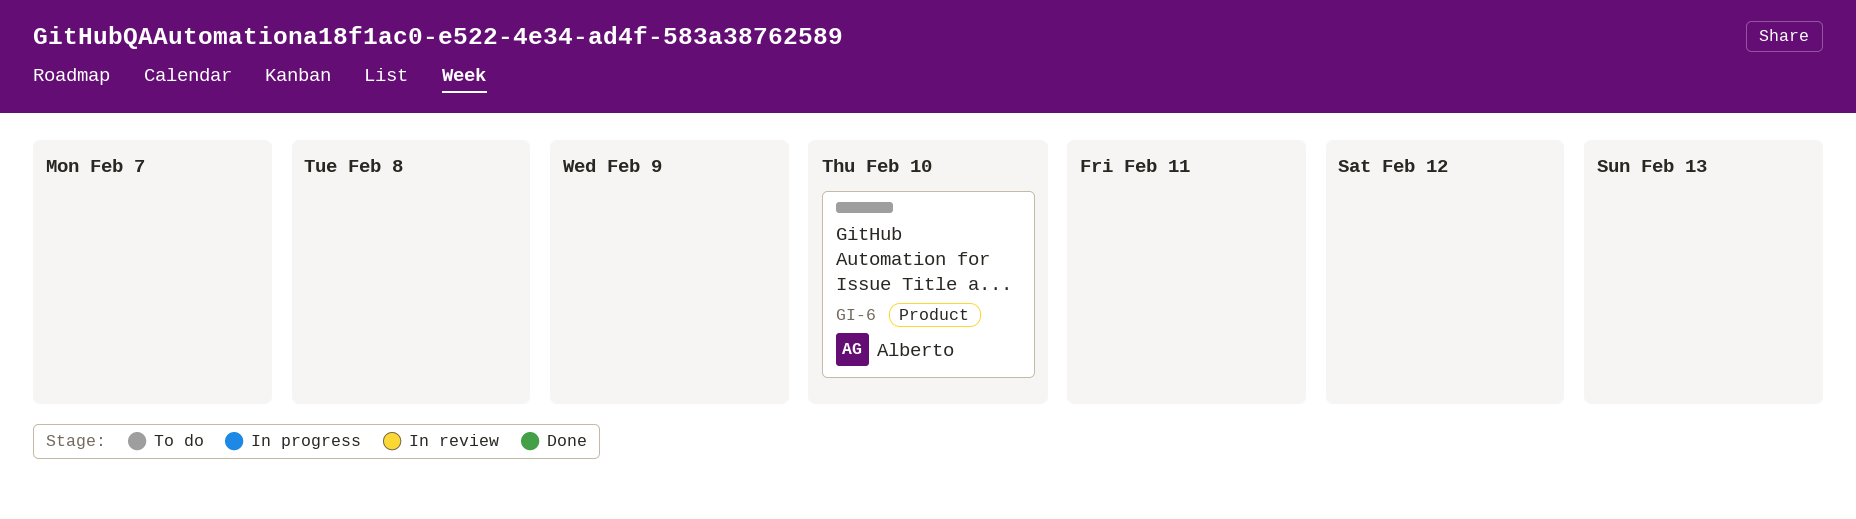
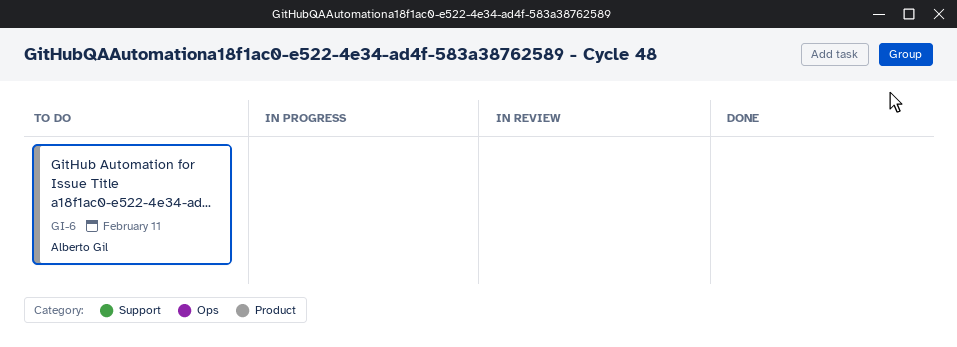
GI-6, due: Feb 10 -> Feb 11

